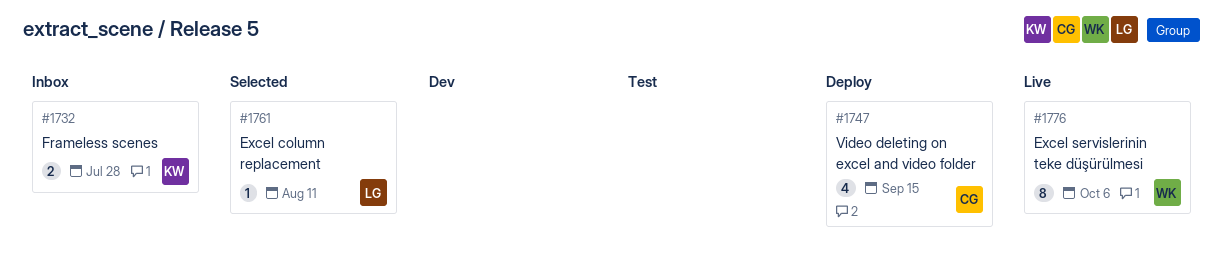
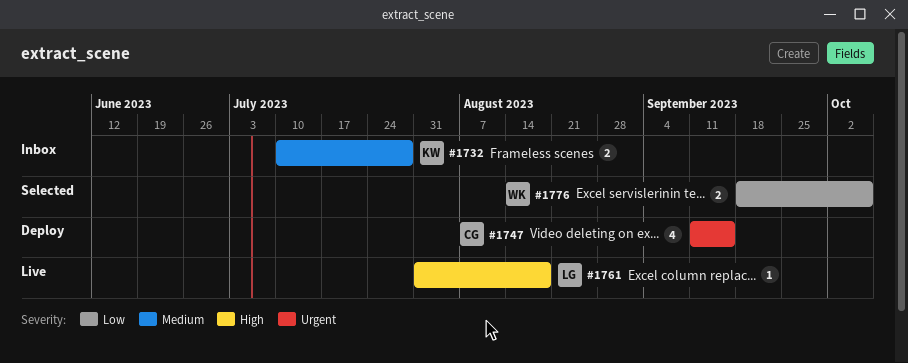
#1761, status: Selected -> Live
#1761, due: Aug 11 -> Aug 18
#1776, status: Live -> Selected
#1776, estimate: 8 -> 2

